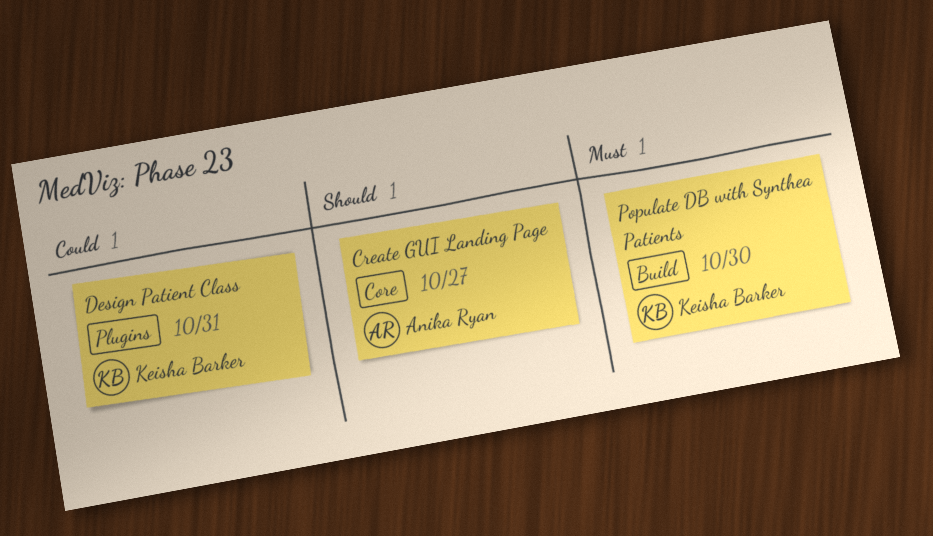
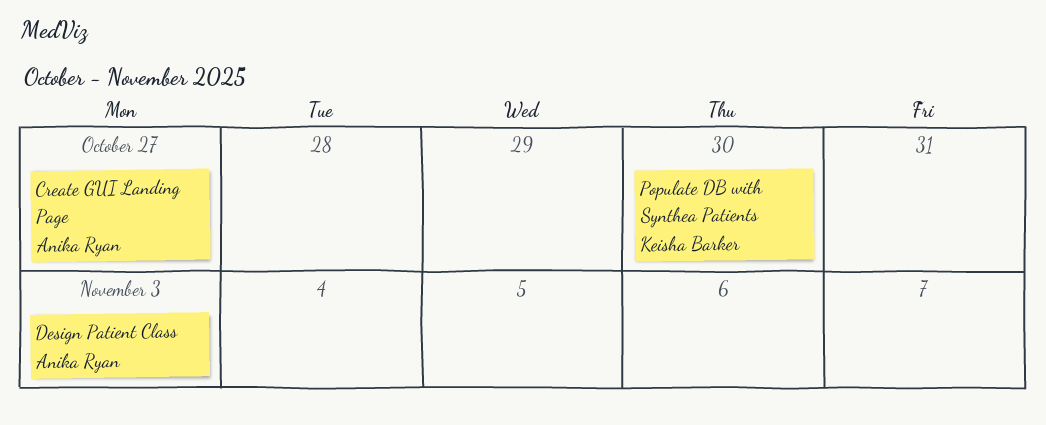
Design Patient Class, owner: Keisha Barker -> Anika Ryan
Design Patient Class, due: Oct 31 -> Nov 3

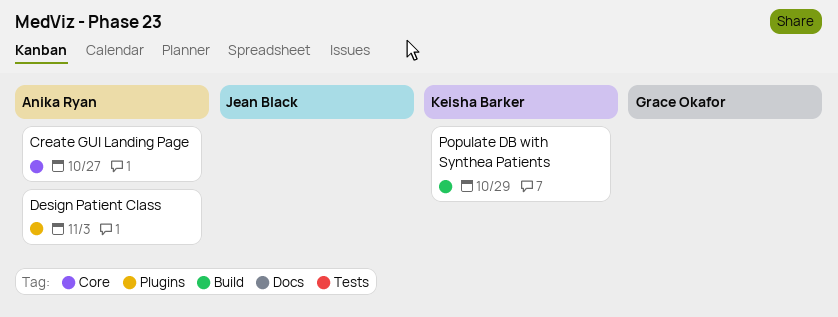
Populate DB with Synthea Patients, due: Oct 30 -> Oct 29

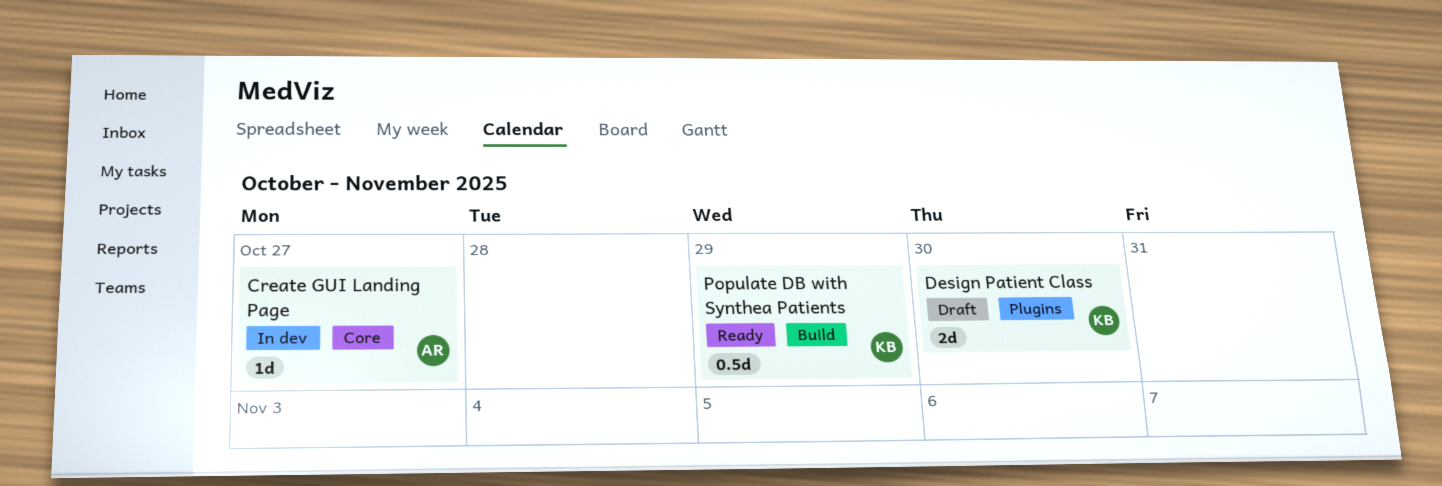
Design Patient Class, owner: Anika Ryan -> Keisha Barker
Design Patient Class, due: Nov 3 -> Oct 30

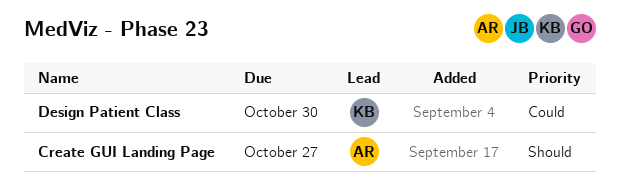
Populate DB with Synthea Patients: present -> none

